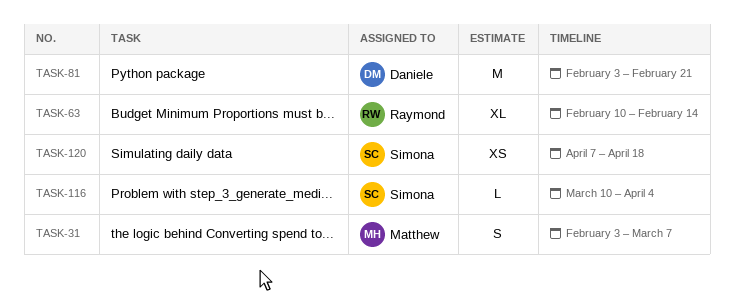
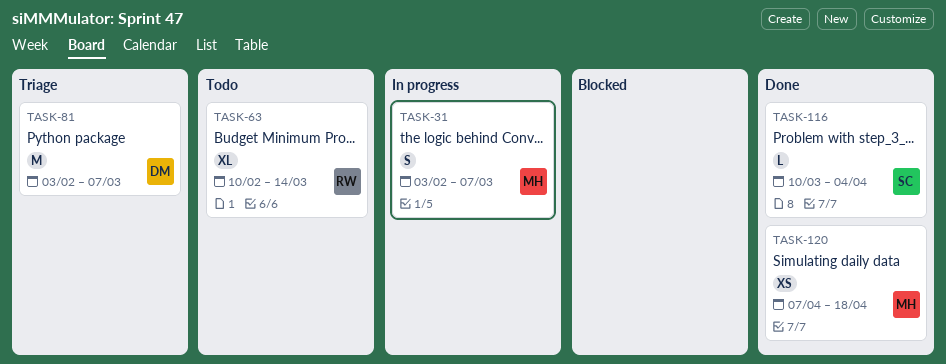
TASK-63, due: Feb 14 -> Mar 14
TASK-81, due: Feb 21 -> Mar 7
TASK-120, owner: Simona -> Matthew

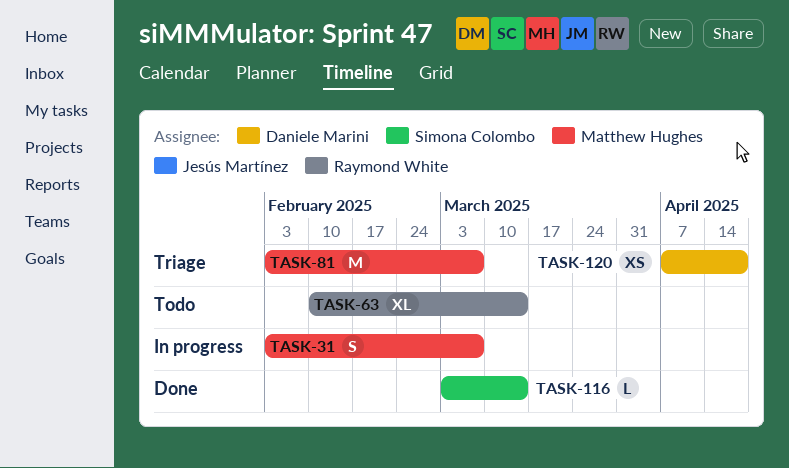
TASK-81, owner: Daniele Marini -> Matthew Hughes
TASK-116, start: Mar 10 -> Mar 3
TASK-116, due: Apr 4 -> Mar 14
TASK-120, status: Done -> Triage
TASK-120, owner: Matthew Hughes -> Daniele Marini

